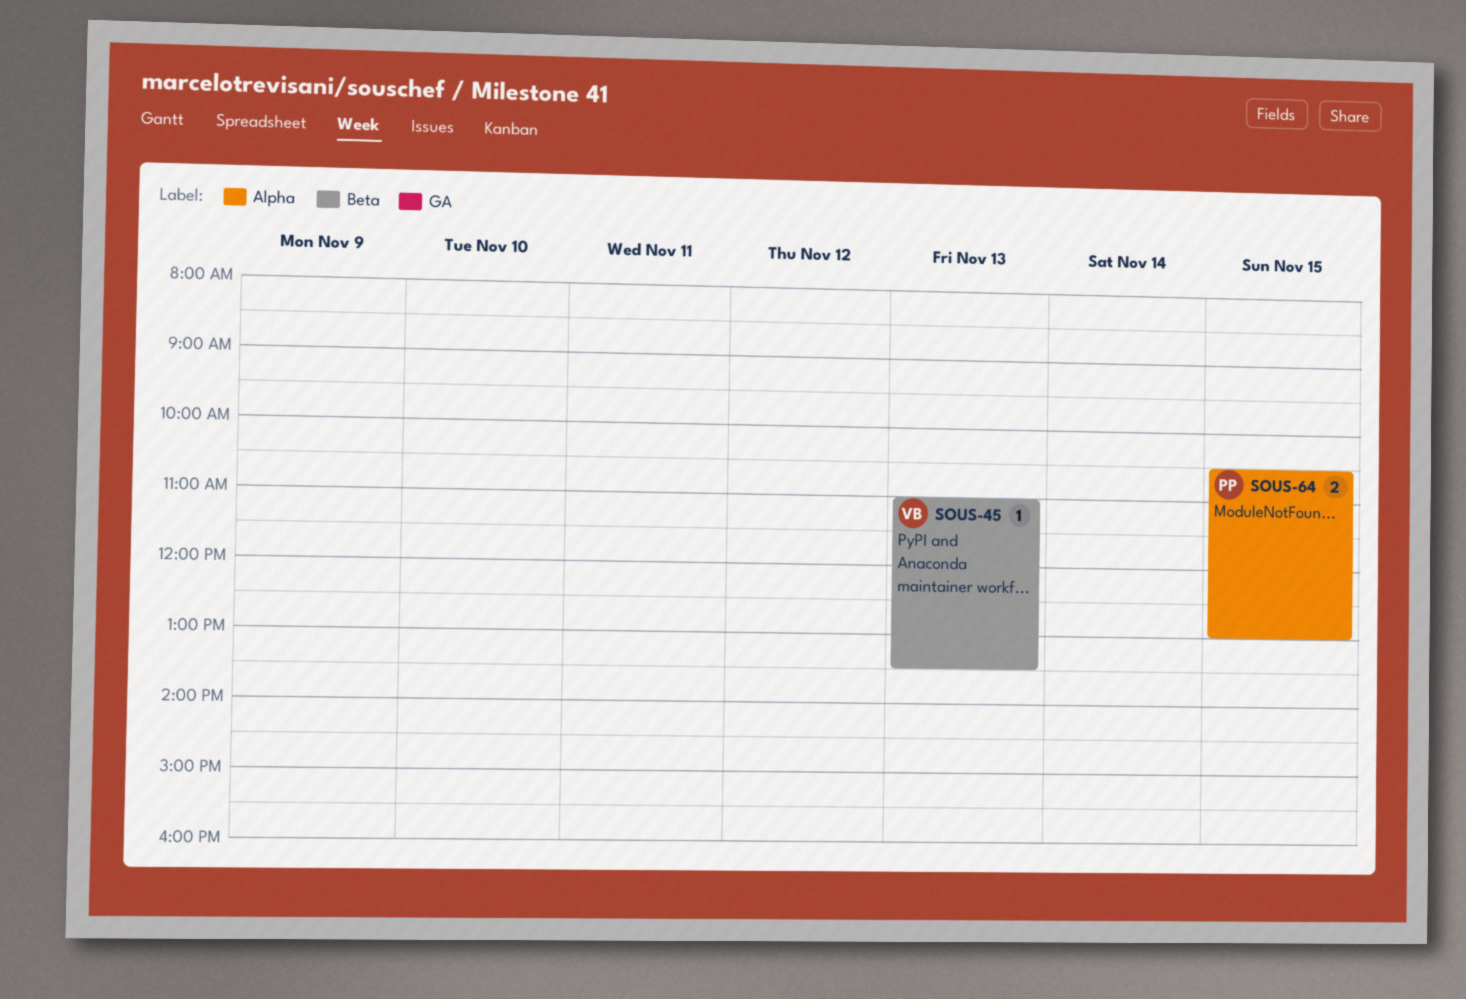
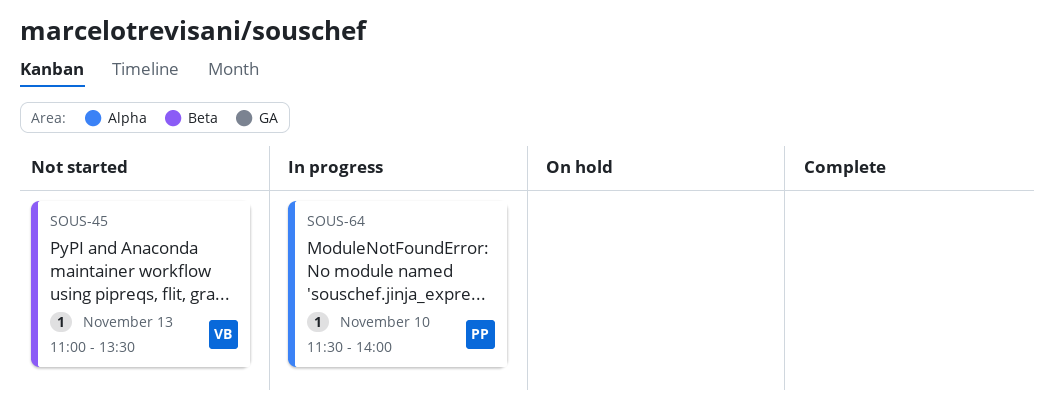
SOUS-64, estimate: 2 -> 1
SOUS-64, day: Nov 15 -> Nov 10
SOUS-64, begins: 10:30 -> 11:30
SOUS-64, ends: 13:00 -> 14:00

